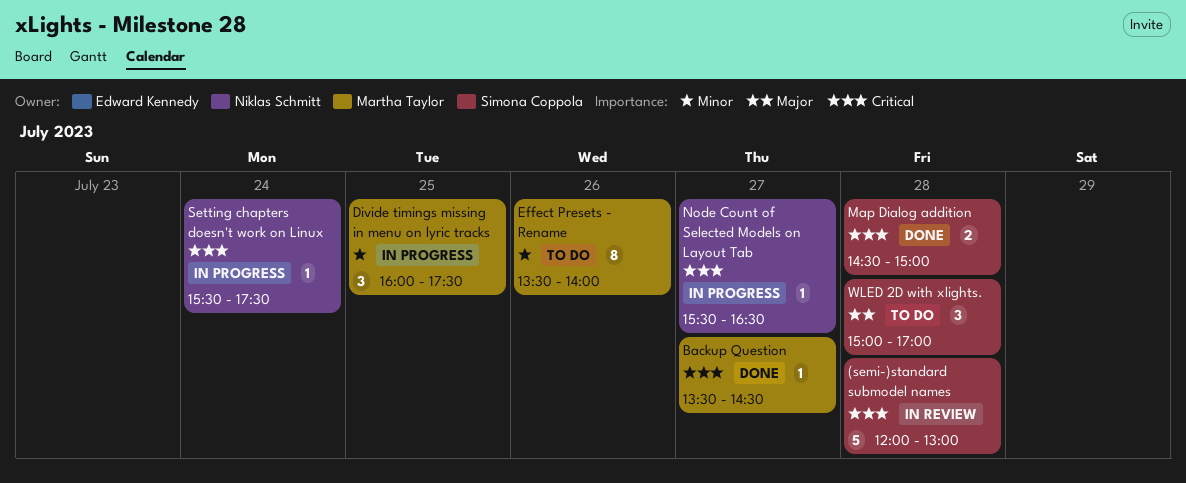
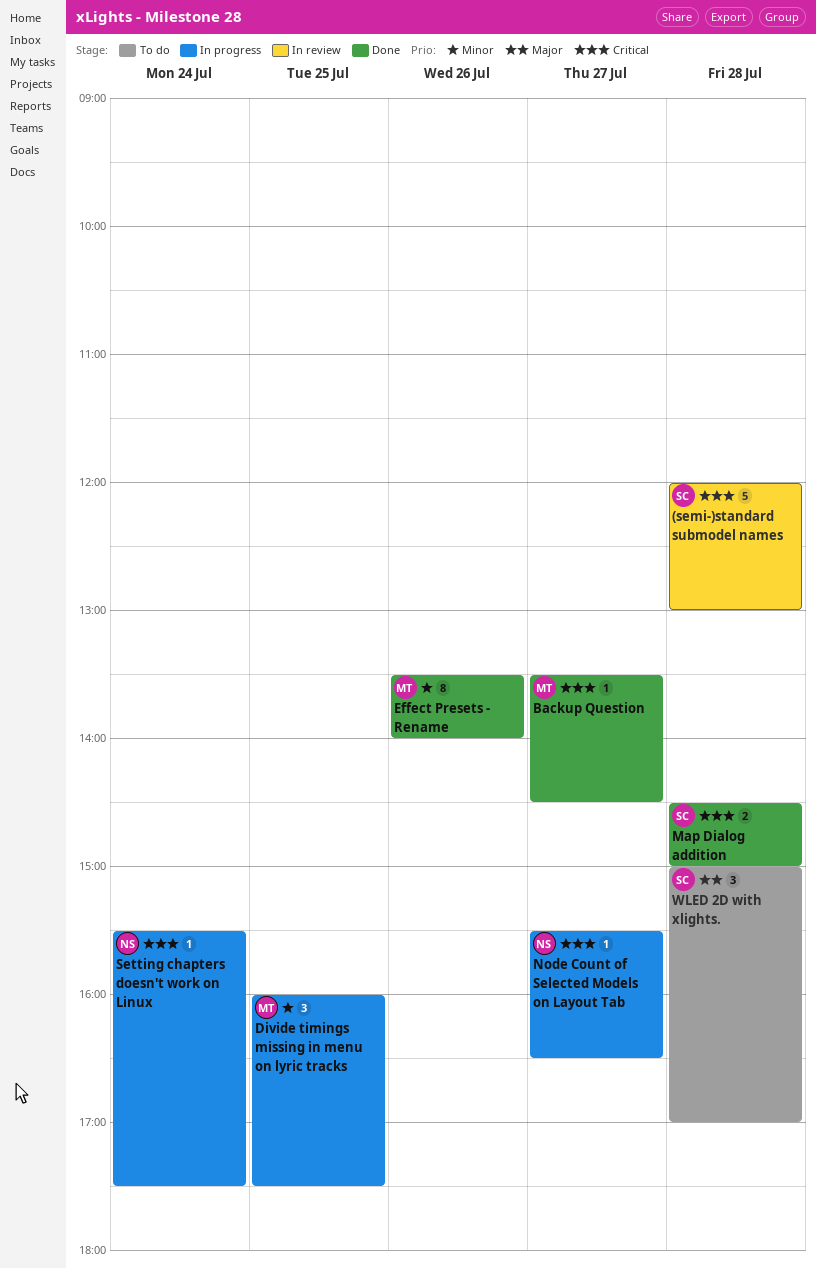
Effect Presets - Rename, status: To do -> Done

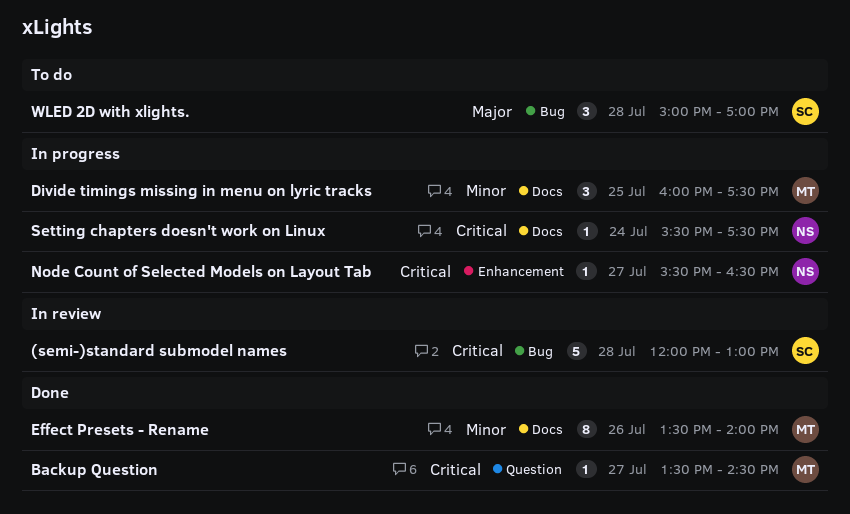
Map Dialog addition: present -> none

